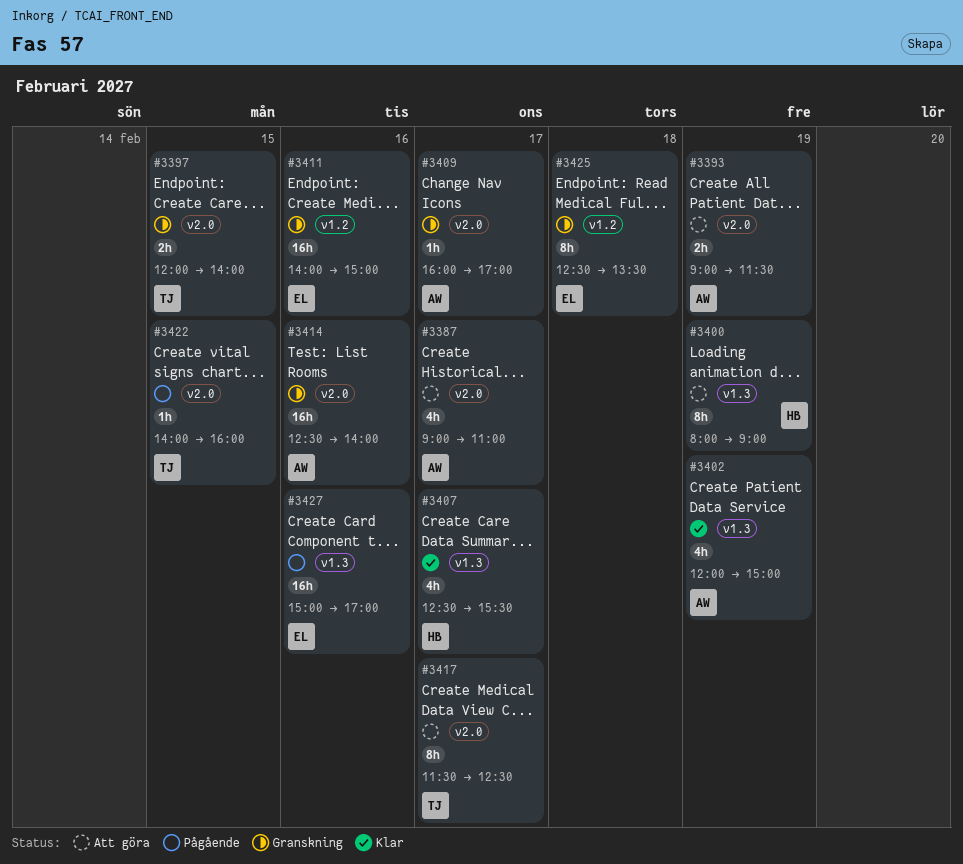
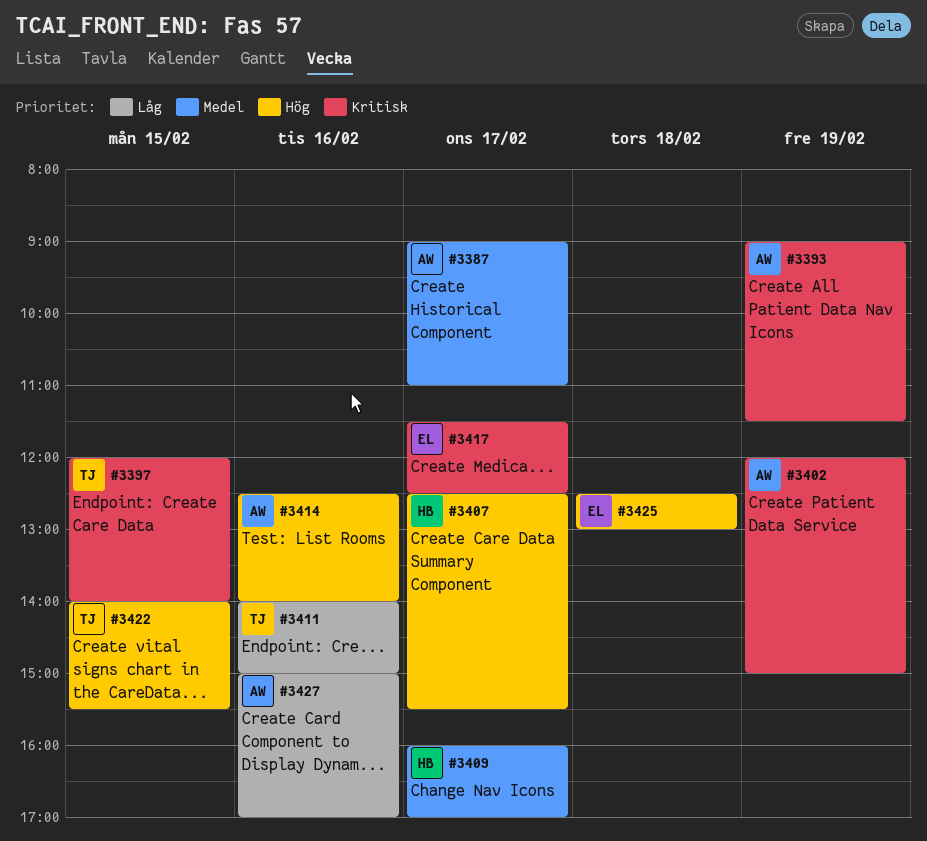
#3400: present -> none
#3409, owner: AW -> HB
#3411, owner: EL -> TJ
#3417, owner: TJ -> EL
#3422, ends: 16:00 -> 15:30
#3425, ends: 13:30 -> 13:00
#3427, owner: EL -> AW

